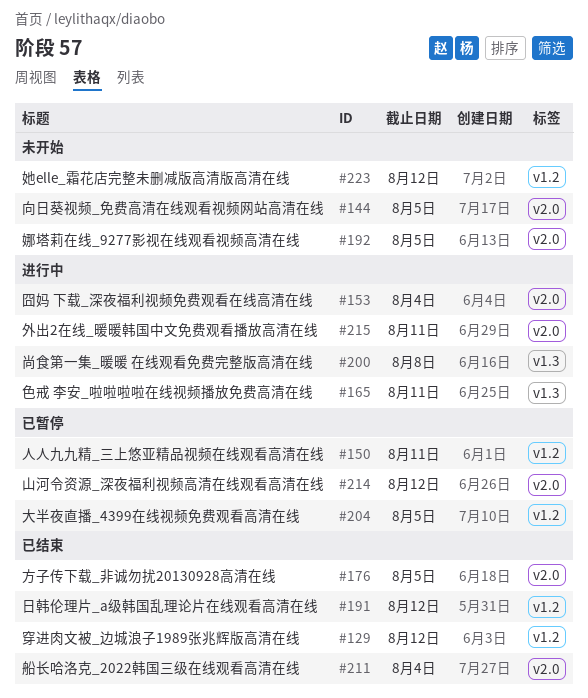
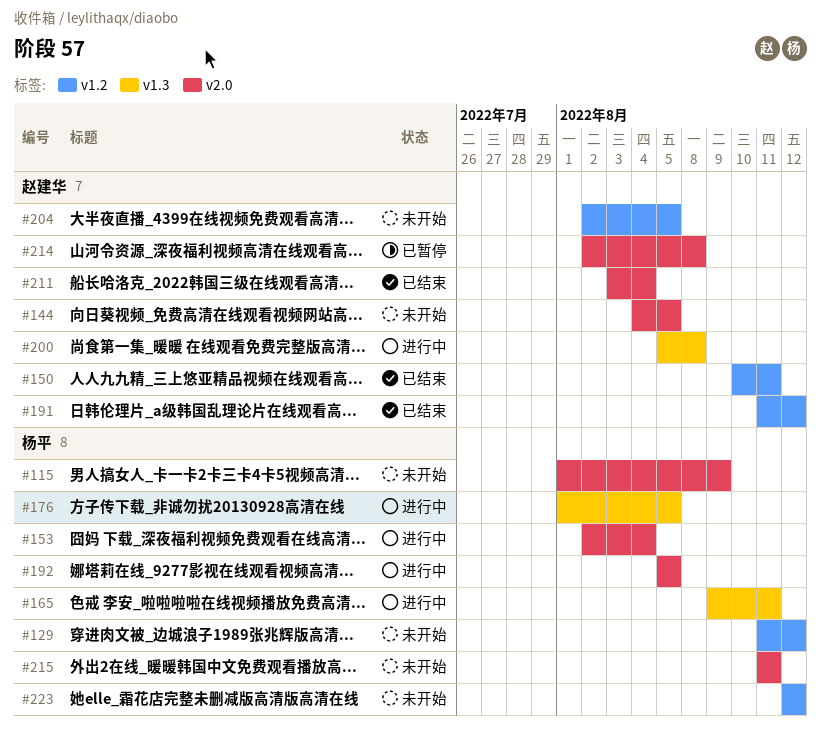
#115: none -> present
#129, status: 已结束 -> 未开始
#150, status: 已暂停 -> 已结束
#176, status: 已结束 -> 进行中
#176, label: v2.0 -> v1.3
#192, status: 未开始 -> 进行中
#204, status: 已暂停 -> 未开始
#214, due: Aug 12 -> Aug 8
#215, status: 进行中 -> 未开始

